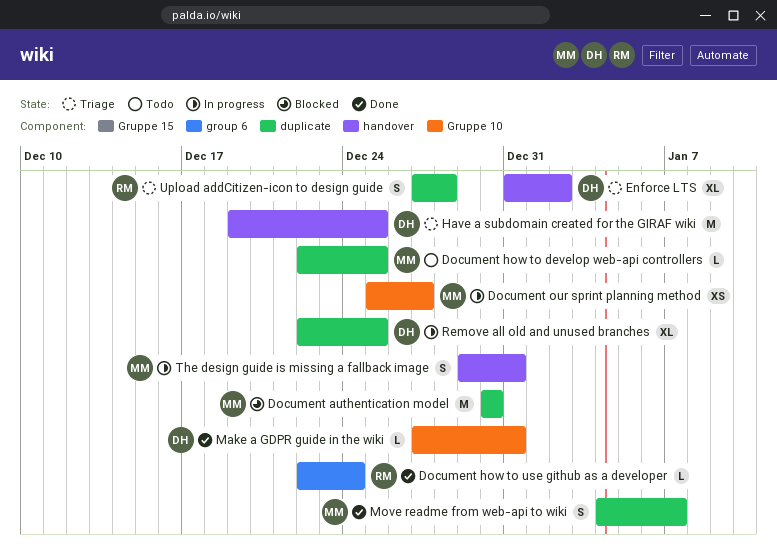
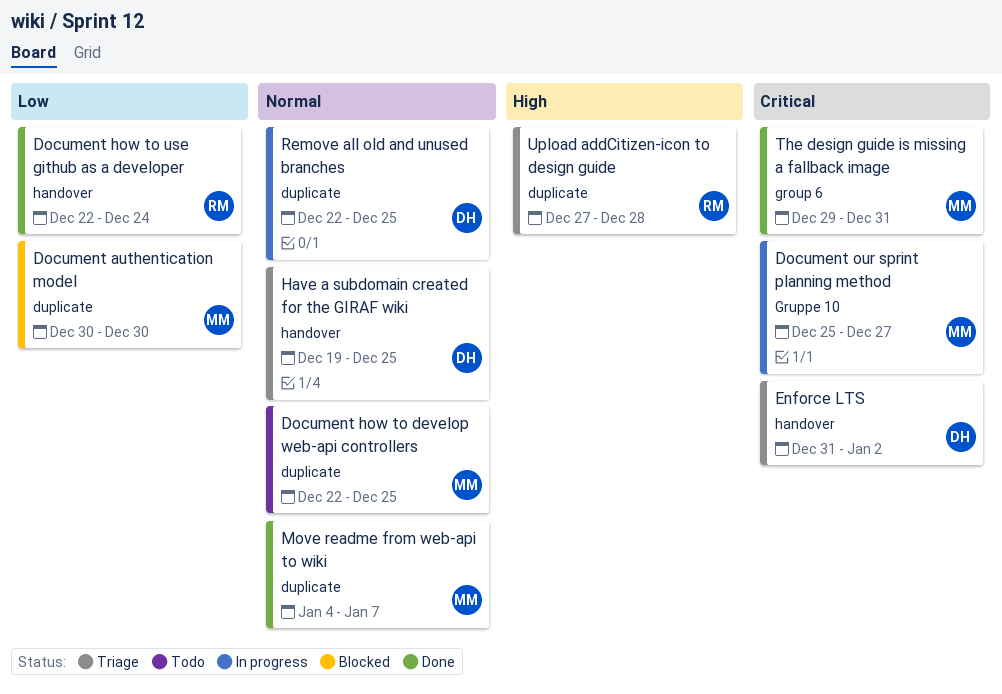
Document how to use github as a developer, label: group 6 -> handover
Make a GDPR guide in the wiki: present -> none
The design guide is missing a fallback image, status: In progress -> Done
The design guide is missing a fallback image, label: handover -> group 6

